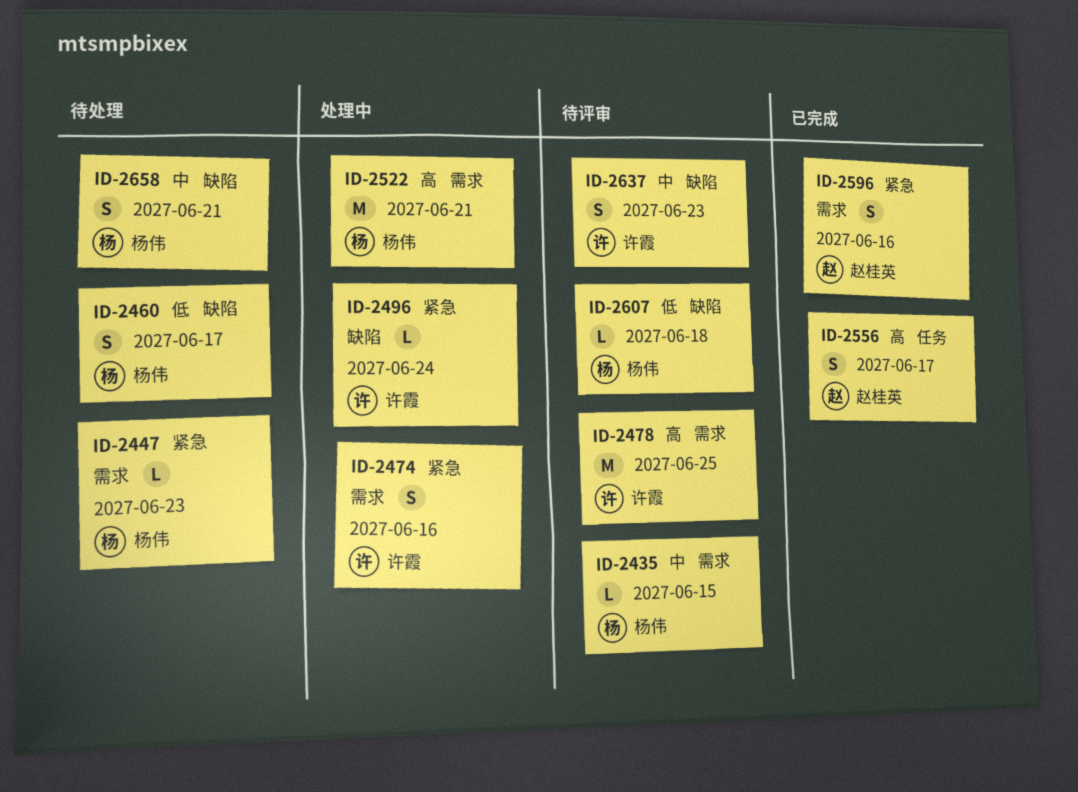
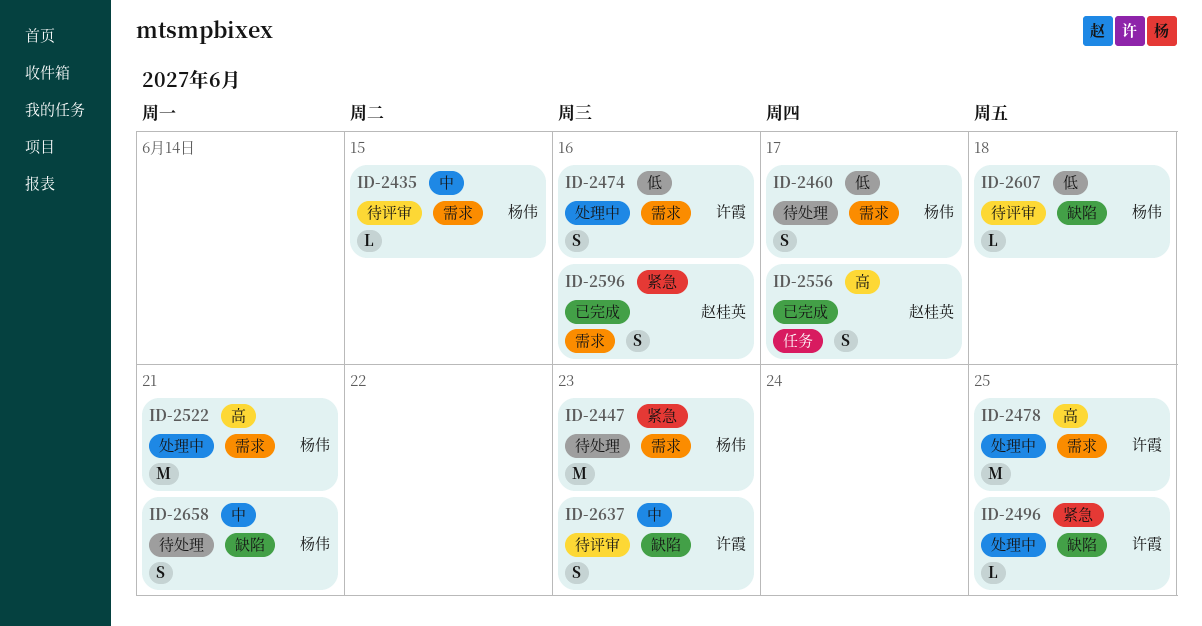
ID-2447, estimate: L -> M
ID-2460, label: 缺陷 -> 需求
ID-2474, priority: 紧急 -> 低
ID-2478, status: 待评审 -> 处理中
ID-2496, due: Jun 24 -> Jun 25

